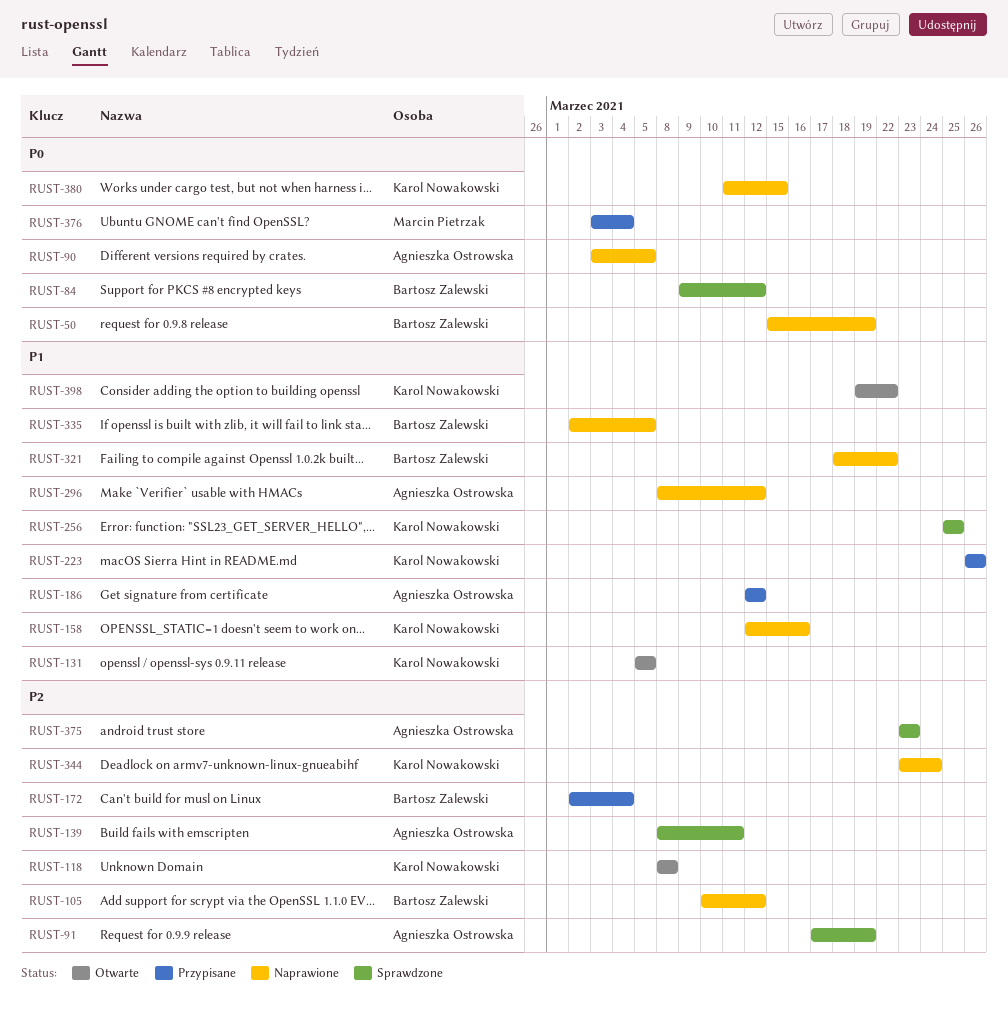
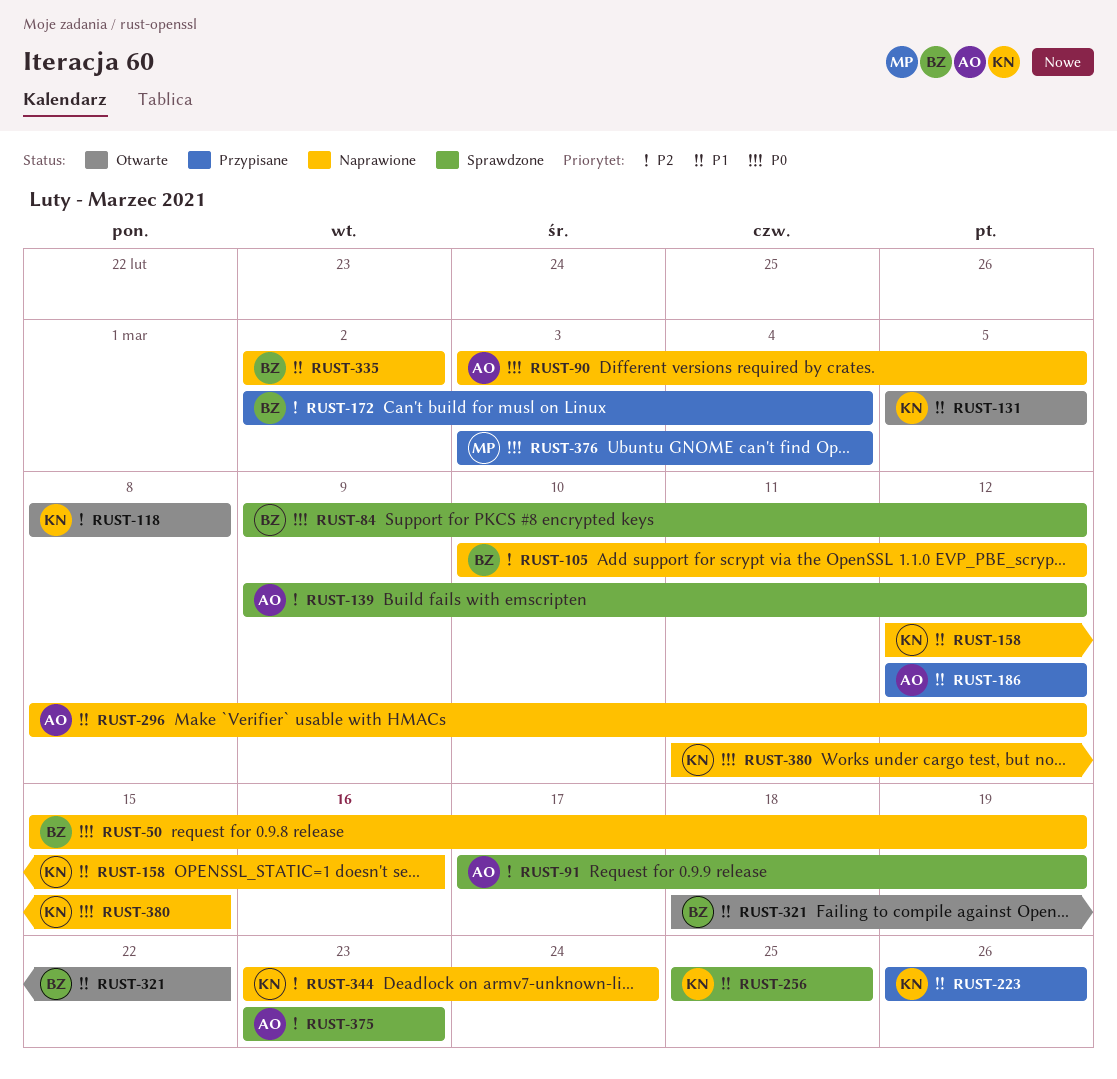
RUST-139, start: Mar 8 -> Mar 9
RUST-139, due: Mar 11 -> Mar 12
RUST-321, status: Naprawione -> Otwarte
RUST-335, due: Mar 5 -> Mar 2
RUST-398: present -> none

